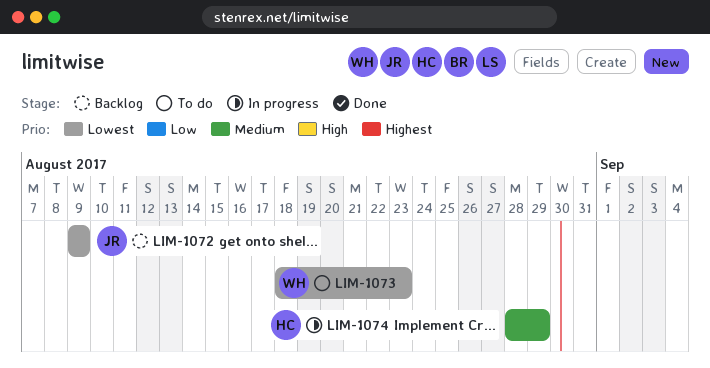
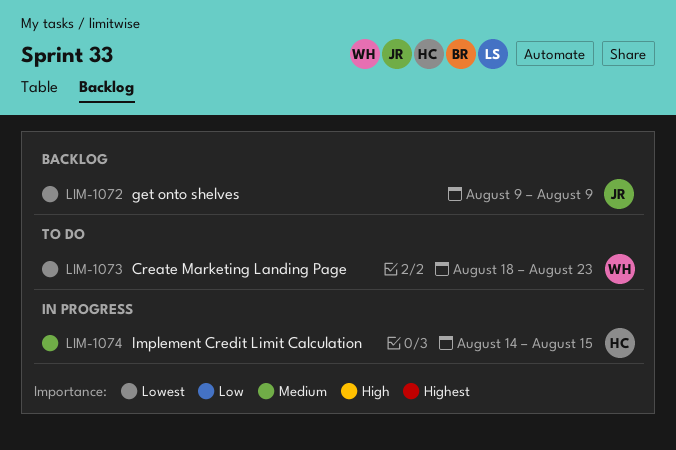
LIM-1074, start: Aug 28 -> Aug 14
LIM-1074, due: Aug 29 -> Aug 15

